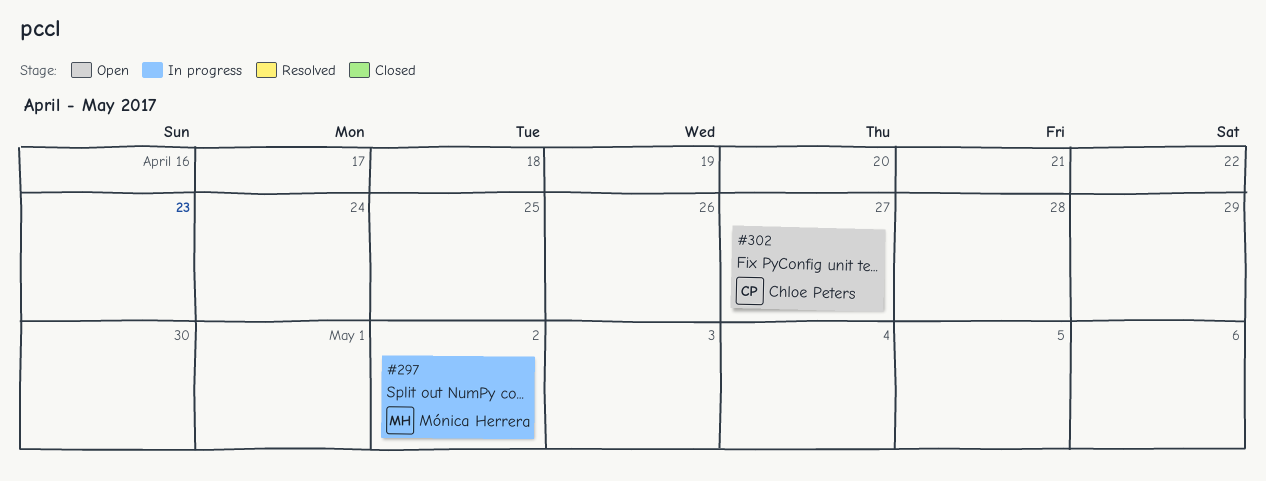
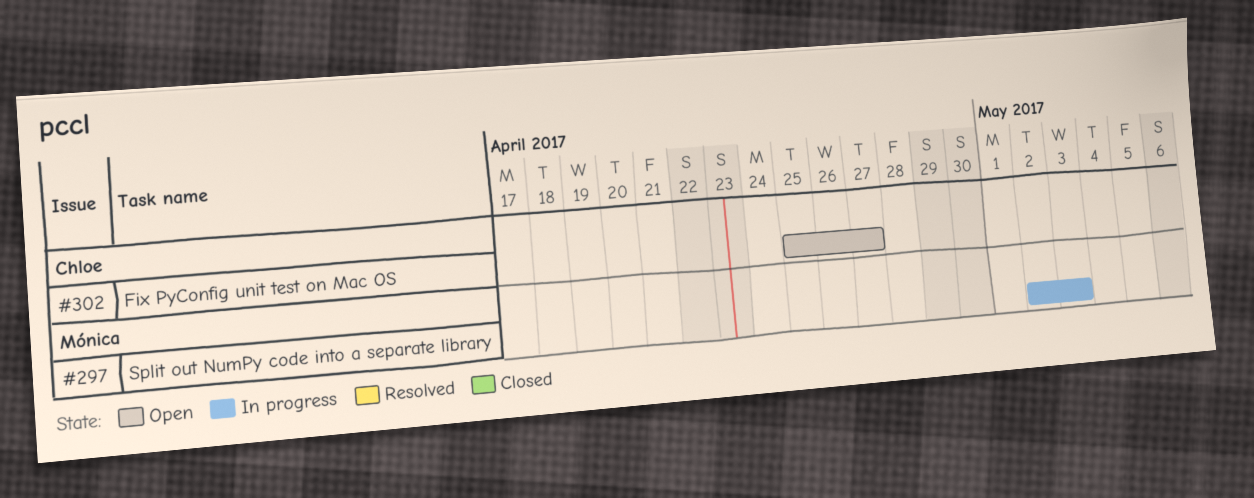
#297, due: May 2 -> May 3

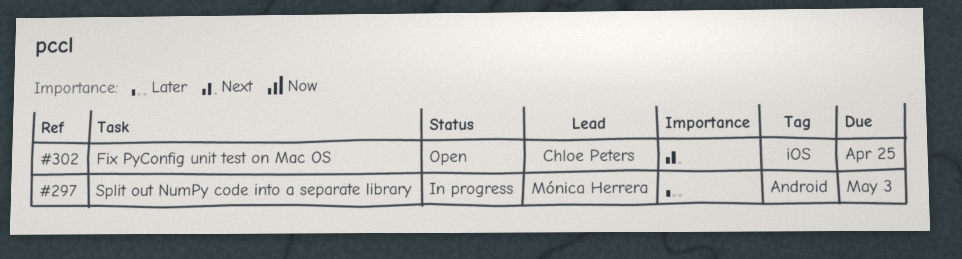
#302, due: Apr 27 -> Apr 25

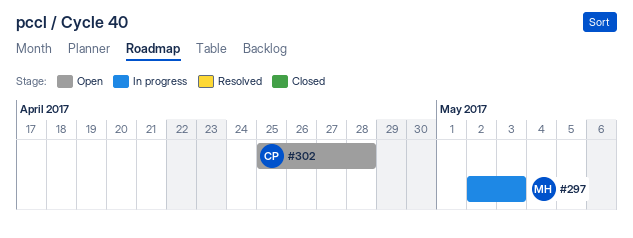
#302, due: Apr 25 -> Apr 28

